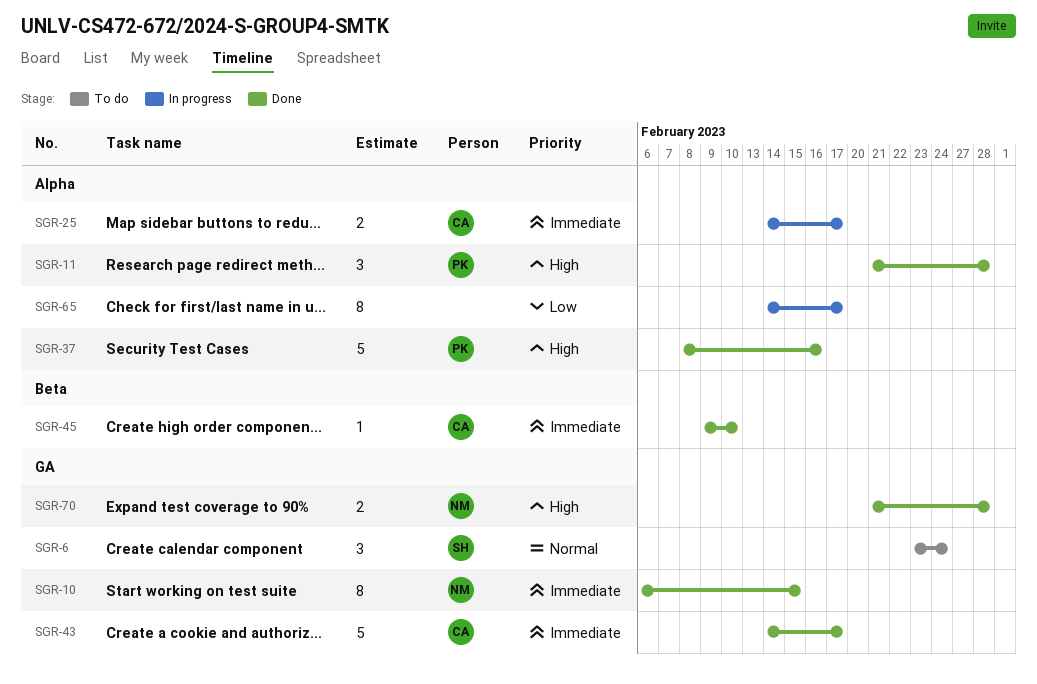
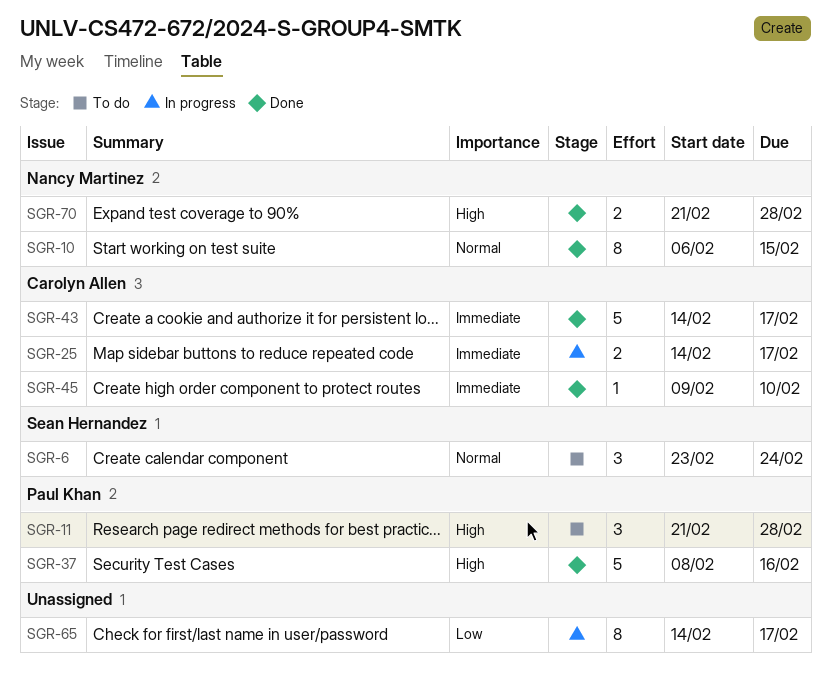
SGR-10, priority: Immediate -> Normal
SGR-11, status: Done -> To do

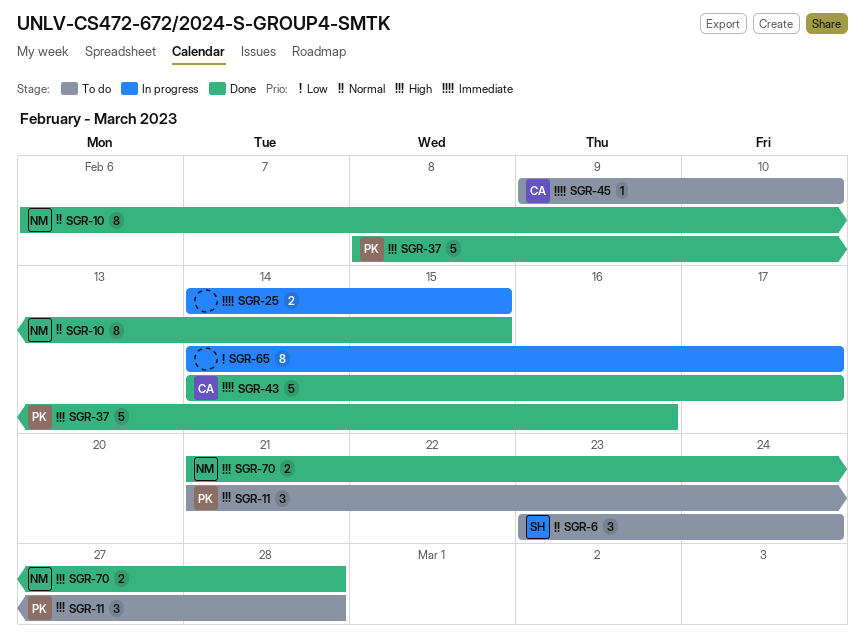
SGR-25, owner: Carolyn Allen -> none
SGR-25, due: Feb 17 -> Feb 15
SGR-45, status: Done -> To do

